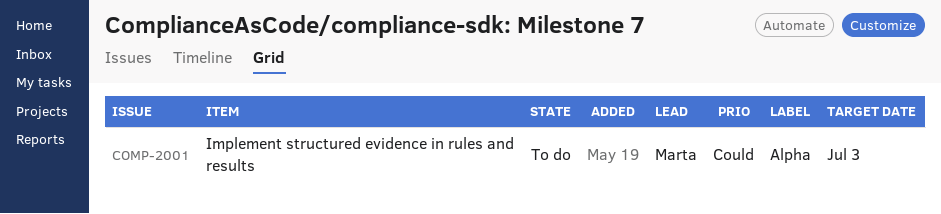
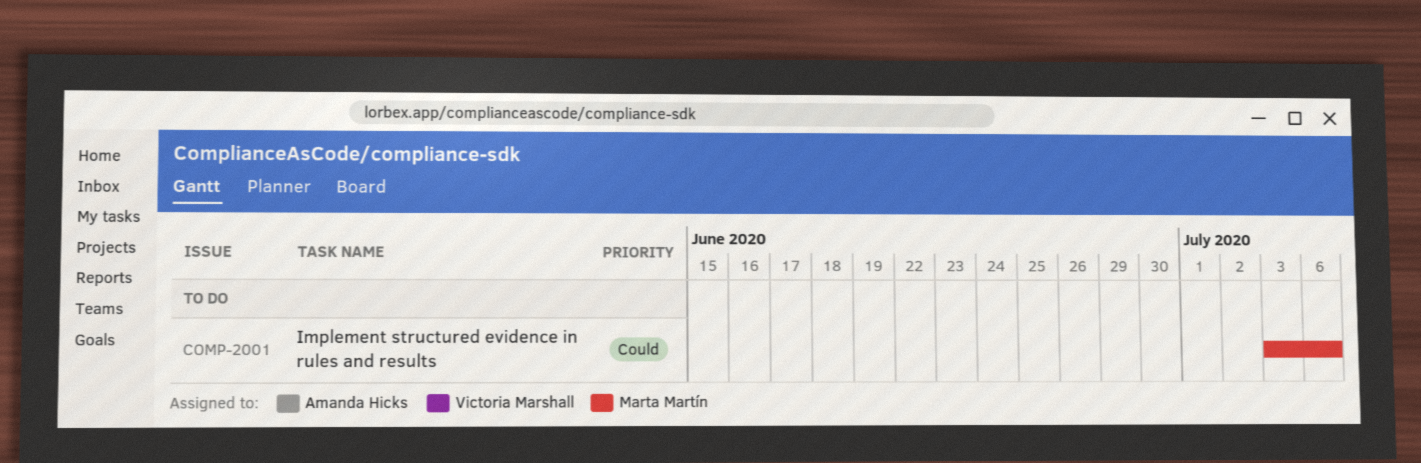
COMP-2001, due: Jul 3 -> Jul 6

